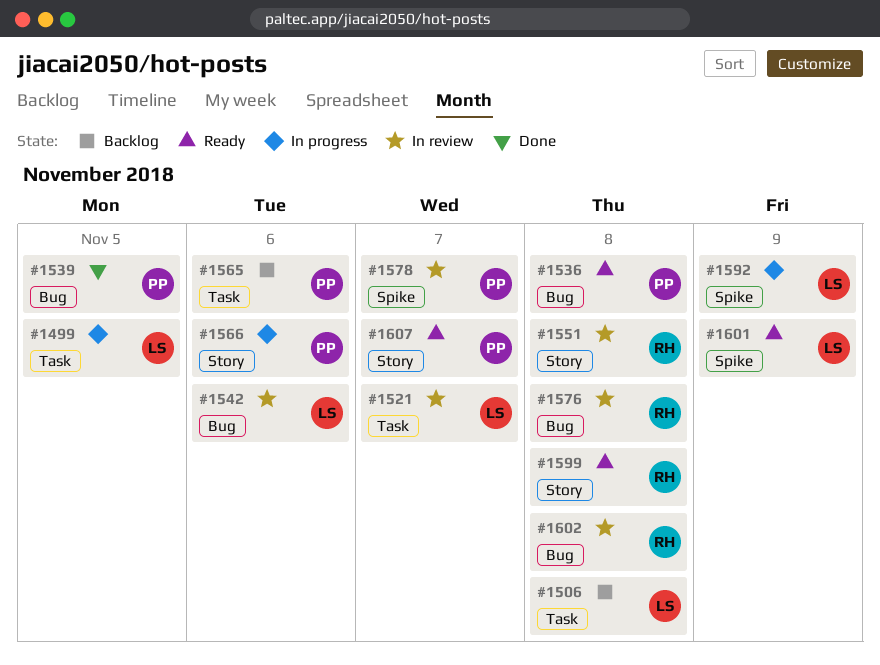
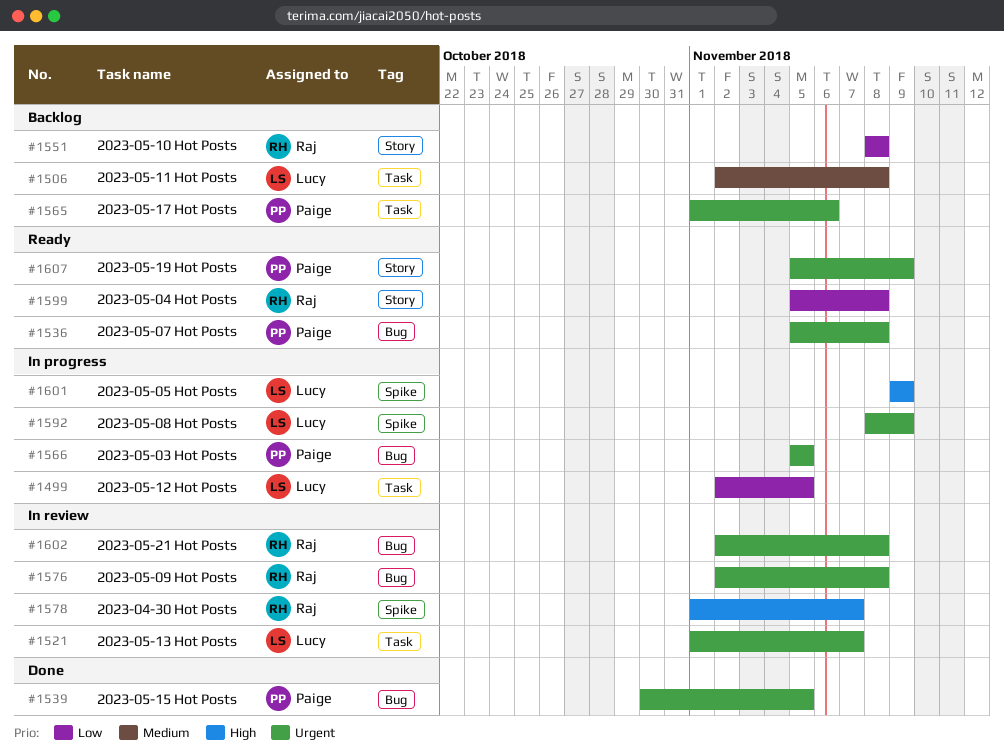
#1542: present -> none
#1551, status: In review -> Backlog
#1566, label: Story -> Bug
#1566, due: Nov 6 -> Nov 5
#1578, owner: Paige -> Raj
#1601, status: Ready -> In progress
#1607, due: Nov 7 -> Nov 9

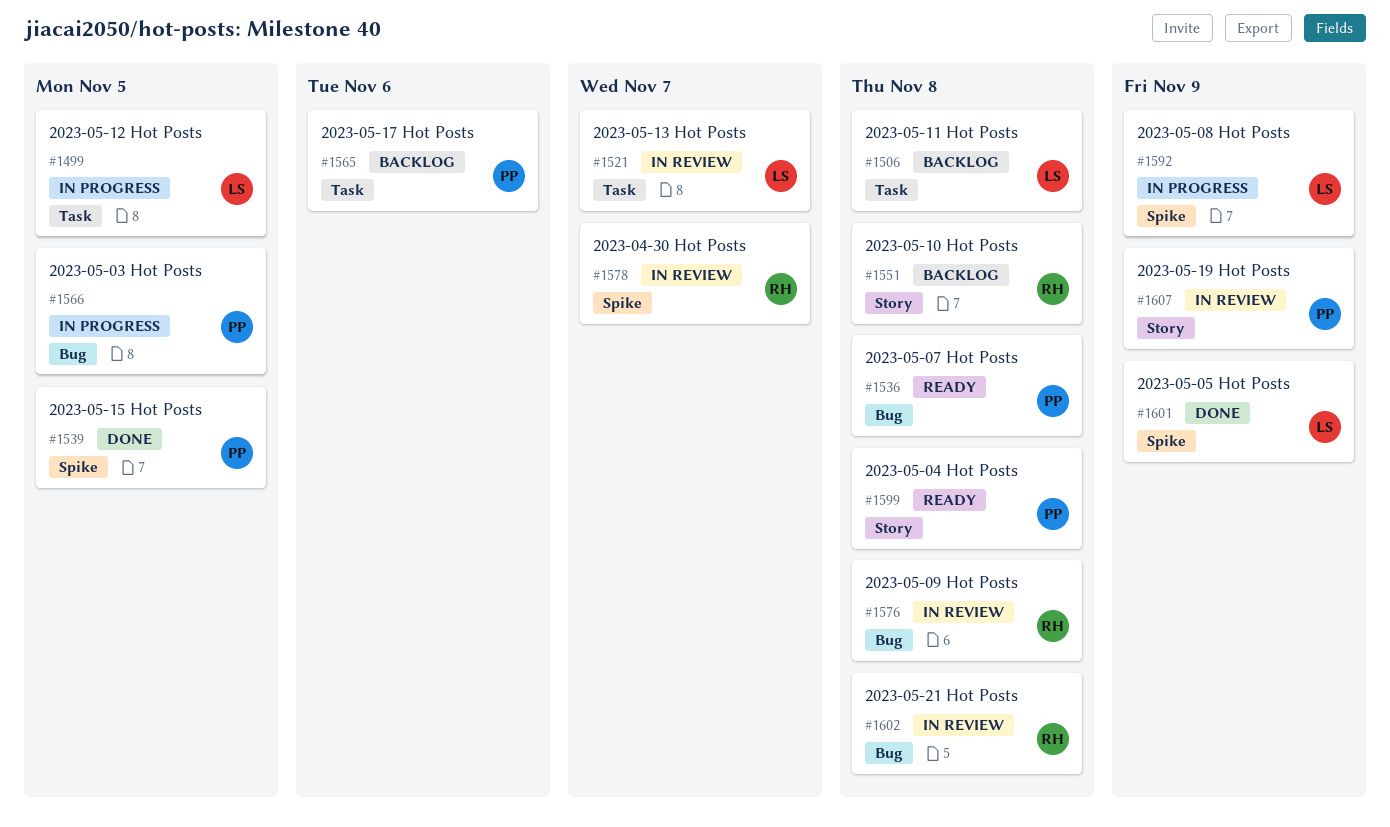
#1539, label: Bug -> Spike
#1599, owner: Raj -> Paige
#1601, status: In progress -> Done
#1607, status: Ready -> In review

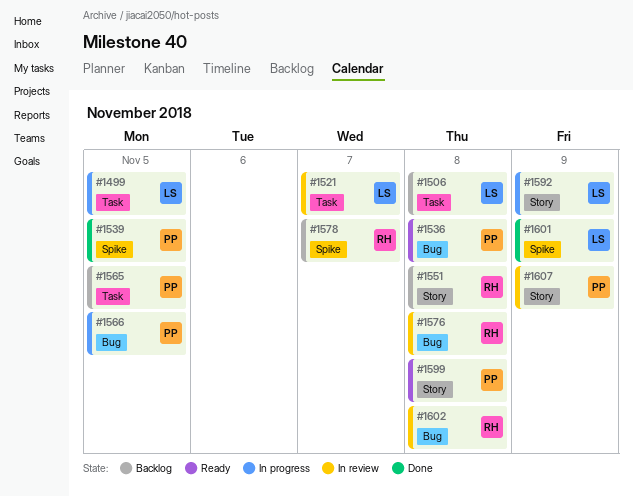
#1565, due: Nov 6 -> Nov 5
#1578, status: In review -> Backlog
#1592, label: Spike -> Story

